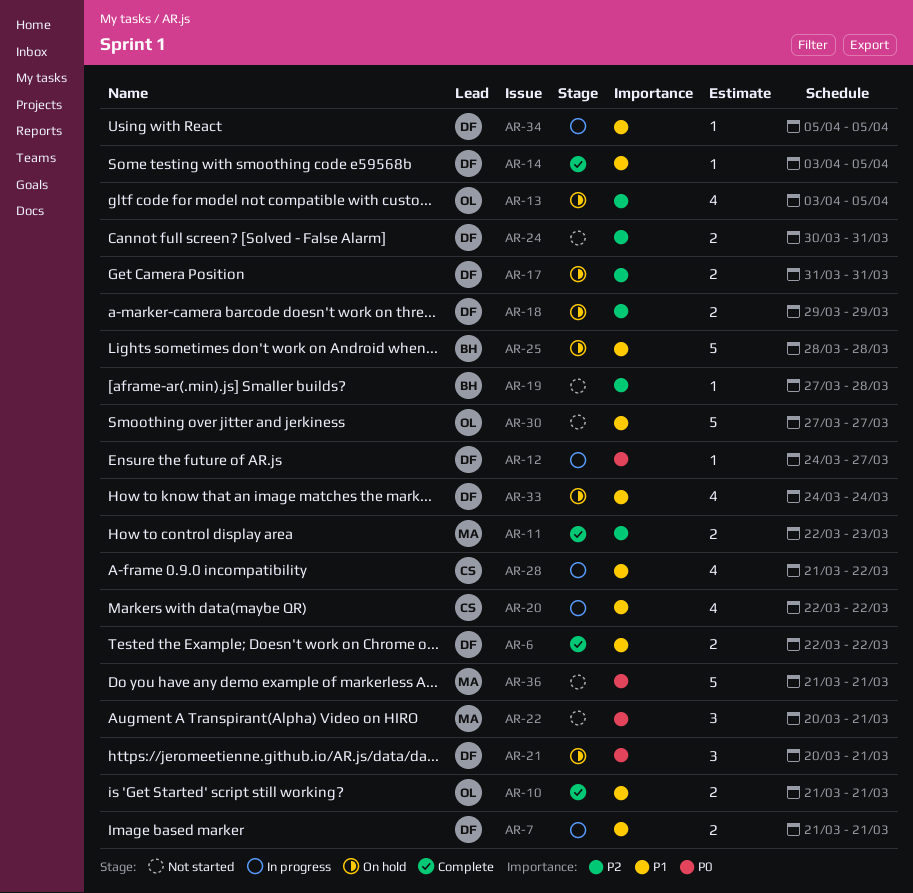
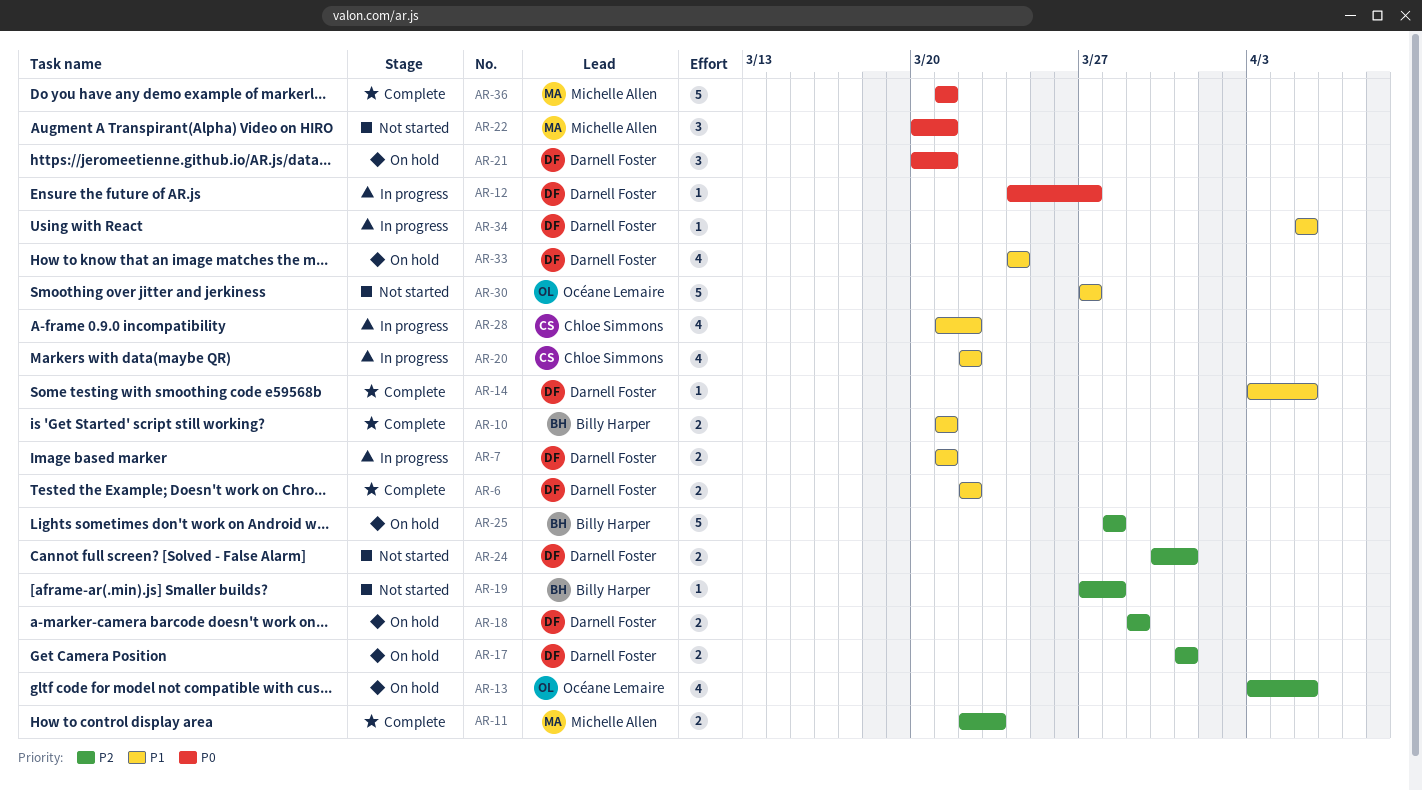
AR-10, owner: Océane Lemaire -> Billy Harper
AR-25, priority: P1 -> P2
AR-36, status: Not started -> Complete

